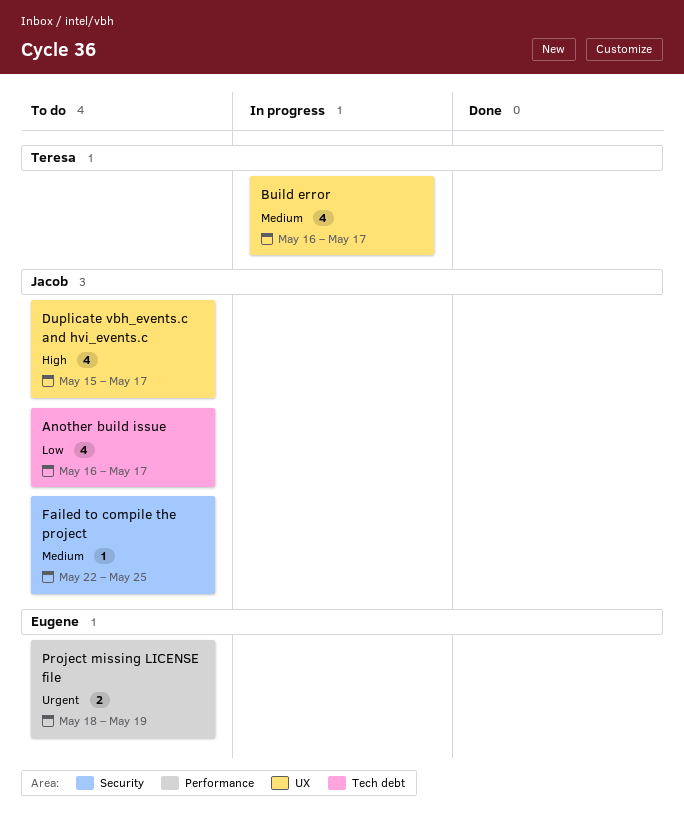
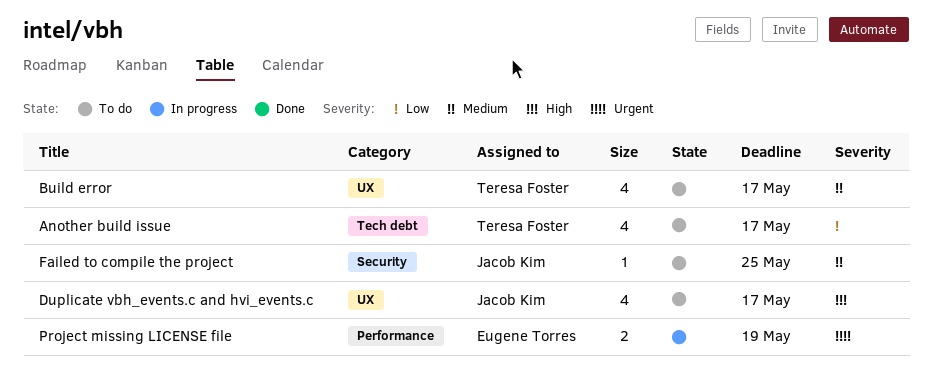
Another build issue, owner: Jacob Kim -> Teresa Foster
Build error, status: In progress -> To do
Project missing LICENSE file, status: To do -> In progress

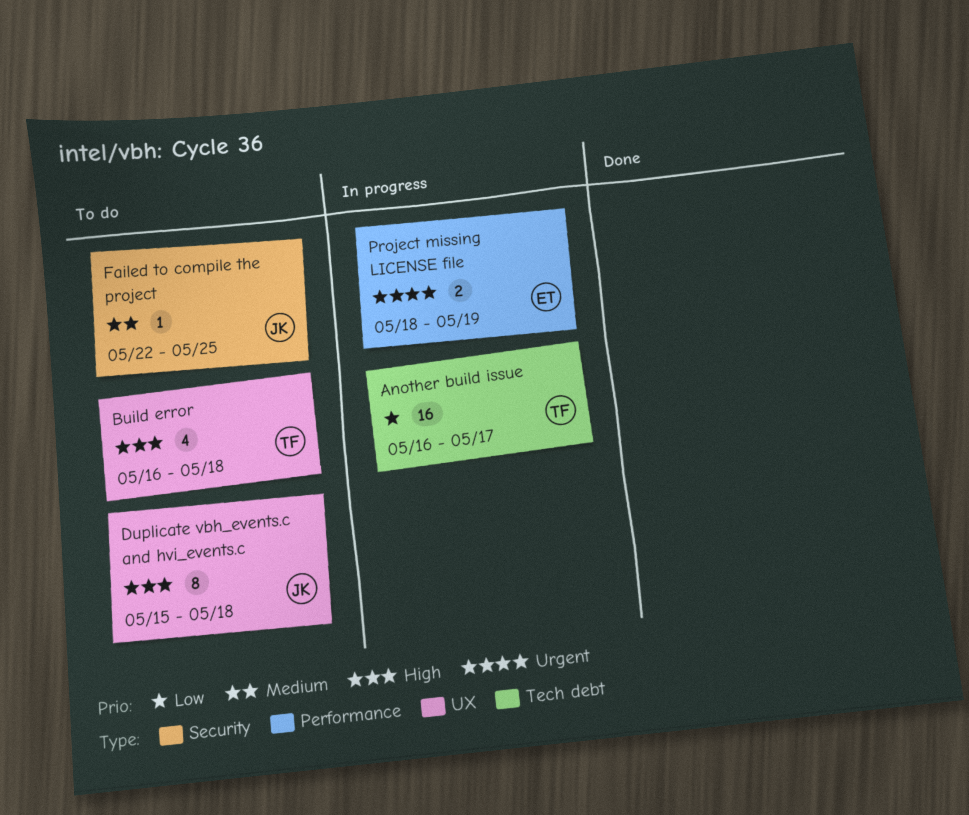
Another build issue, status: To do -> In progress
Another build issue, estimate: 4 -> 16
Build error, priority: Medium -> High
Build error, due: May 17 -> May 18
Duplicate vbh_events.c and hvi_events.c, estimate: 4 -> 8
Duplicate vbh_events.c and hvi_events.c, due: May 17 -> May 18

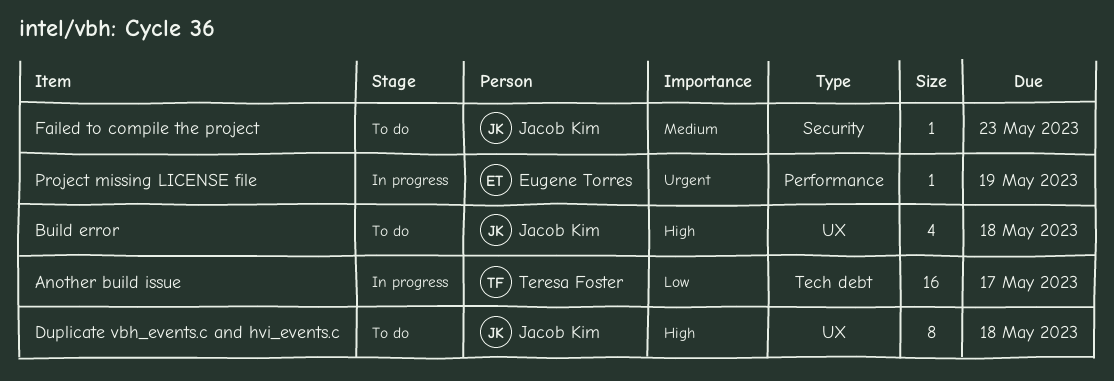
Build error, owner: Teresa Foster -> Jacob Kim
Failed to compile the project, due: May 25 -> May 23
Project missing LICENSE file, estimate: 2 -> 1

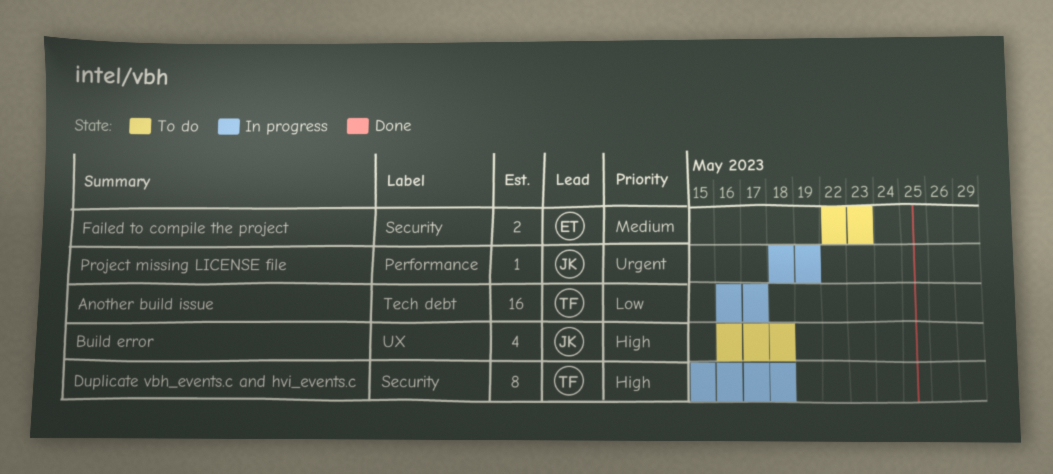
Duplicate vbh_events.c and hvi_events.c, status: To do -> In progress
Duplicate vbh_events.c and hvi_events.c, owner: Jacob Kim -> Teresa Foster
Duplicate vbh_events.c and hvi_events.c, label: UX -> Security
Failed to compile the project, owner: Jacob Kim -> Eugene Torres
Failed to compile the project, estimate: 1 -> 2
Project missing LICENSE file, owner: Eugene Torres -> Jacob Kim

